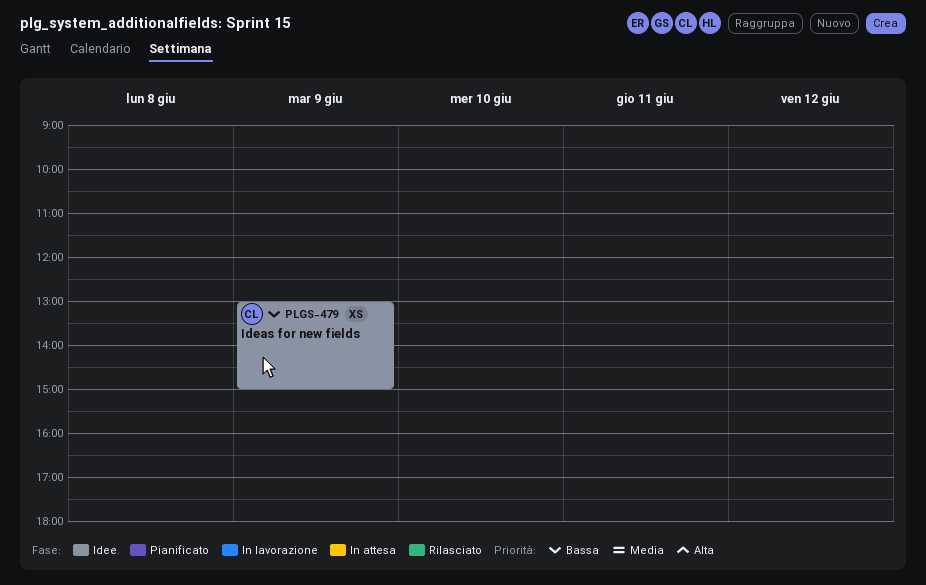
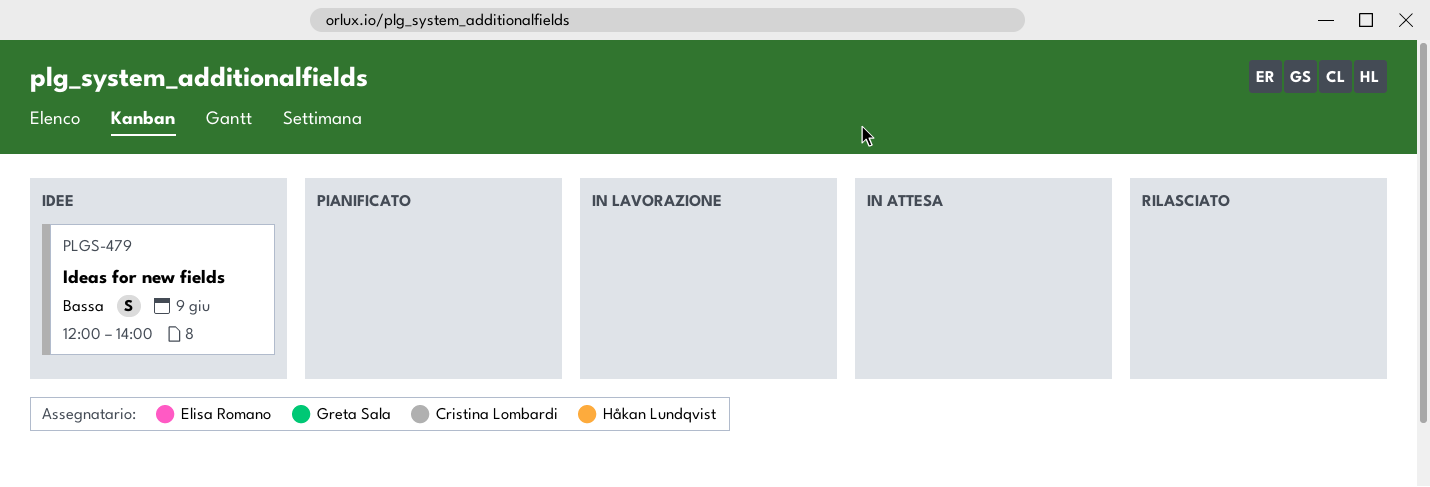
PLGS-479, estimate: XS -> S
PLGS-479, begins: 13:00 -> 12:00
PLGS-479, ends: 15:00 -> 14:00

